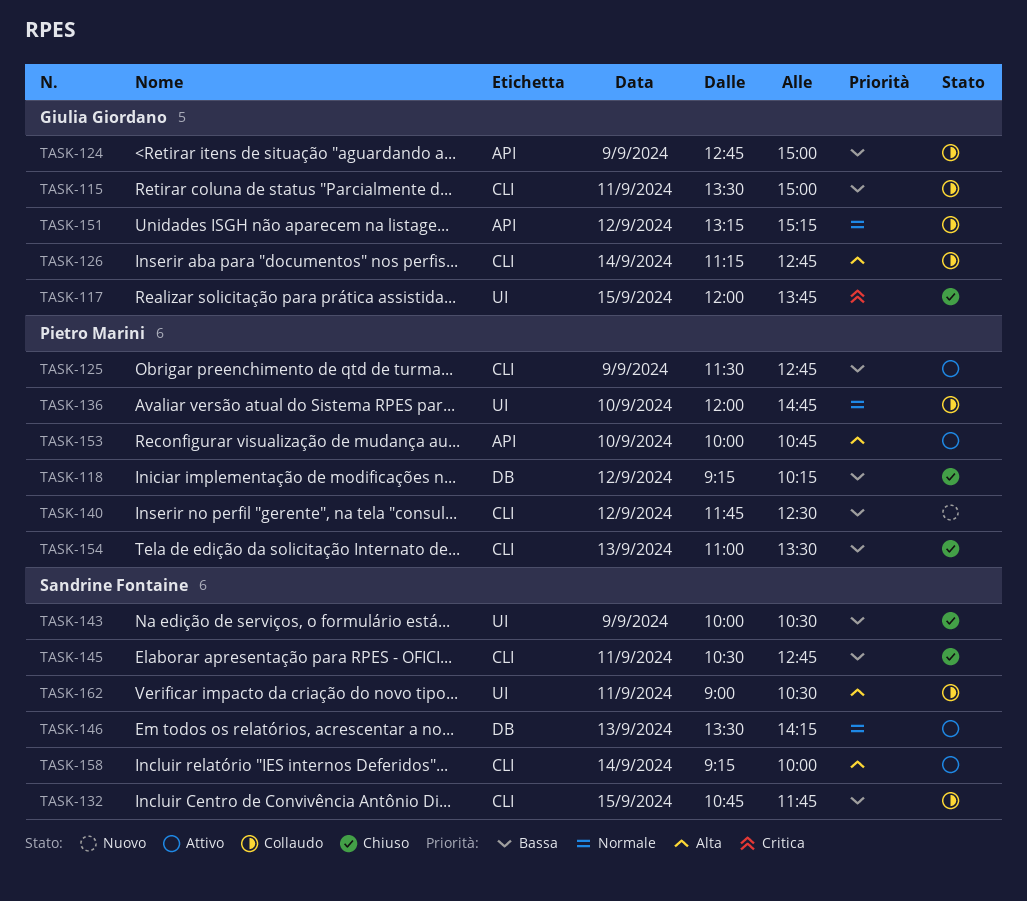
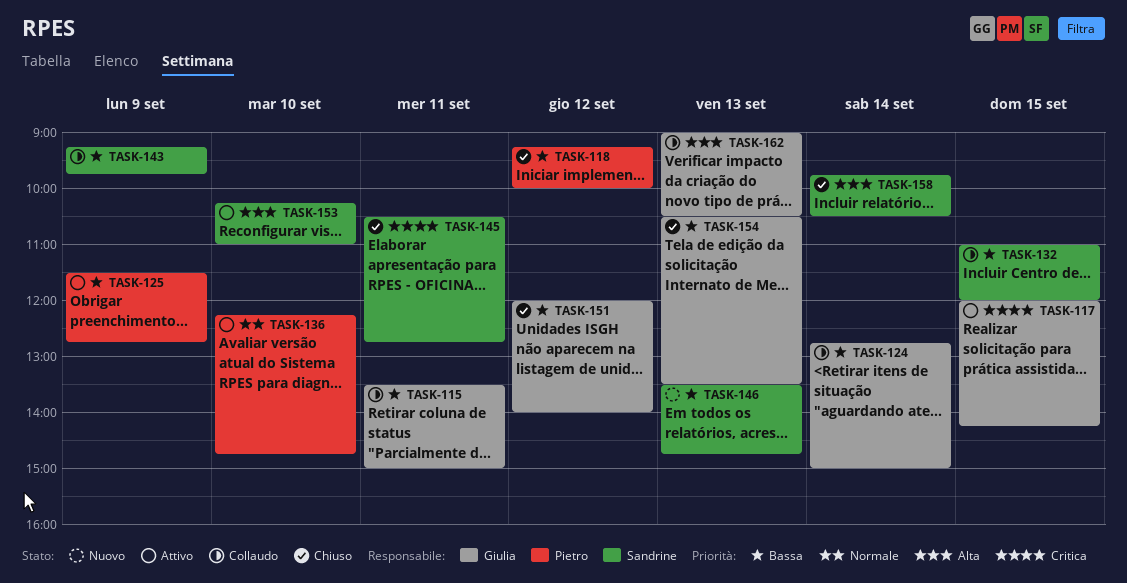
TASK-117, status: Chiuso -> Attivo
TASK-117, ends: 13:45 -> 14:15
TASK-118, ends: 10:15 -> 10:00
TASK-124, day: Sep 9 -> Sep 14
TASK-126: present -> none
TASK-132, begins: 10:45 -> 11:00
TASK-132, ends: 11:45 -> 12:00
TASK-136, status: Collaudo -> Attivo
TASK-136, begins: 12:00 -> 12:15
TASK-140: present -> none
TASK-143, status: Chiuso -> Collaudo
TASK-143, begins: 10:00 -> 09:15
TASK-143, ends: 10:30 -> 09:45
TASK-145, priority: Bassa -> Critica
TASK-146, status: Attivo -> Nuovo
TASK-146, priority: Normale -> Bassa
TASK-146, ends: 14:15 -> 14:45
TASK-151, status: Collaudo -> Chiuso
TASK-151, priority: Normale -> Bassa
TASK-151, begins: 13:15 -> 12:00
TASK-151, ends: 15:15 -> 14:00
TASK-153, owner: Pietro Marini -> Sandrine Fontaine
TASK-153, begins: 10:00 -> 10:15
TASK-153, ends: 10:45 -> 11:00
TASK-154, owner: Pietro Marini -> Giulia Giordano
TASK-154, begins: 11:00 -> 10:30
TASK-158, status: Attivo -> Chiuso
TASK-158, begins: 09:15 -> 09:45
TASK-158, ends: 10:00 -> 10:30
TASK-162, owner: Sandrine Fontaine -> Giulia Giordano
TASK-162, day: Sep 11 -> Sep 13

